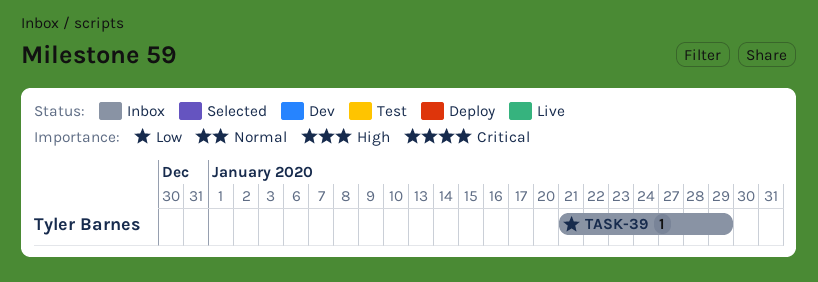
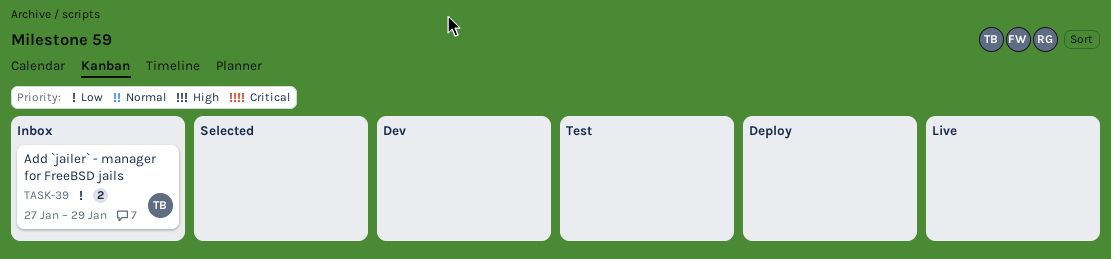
TASK-39, estimate: 1 -> 2
TASK-39, start: Jan 21 -> Jan 27

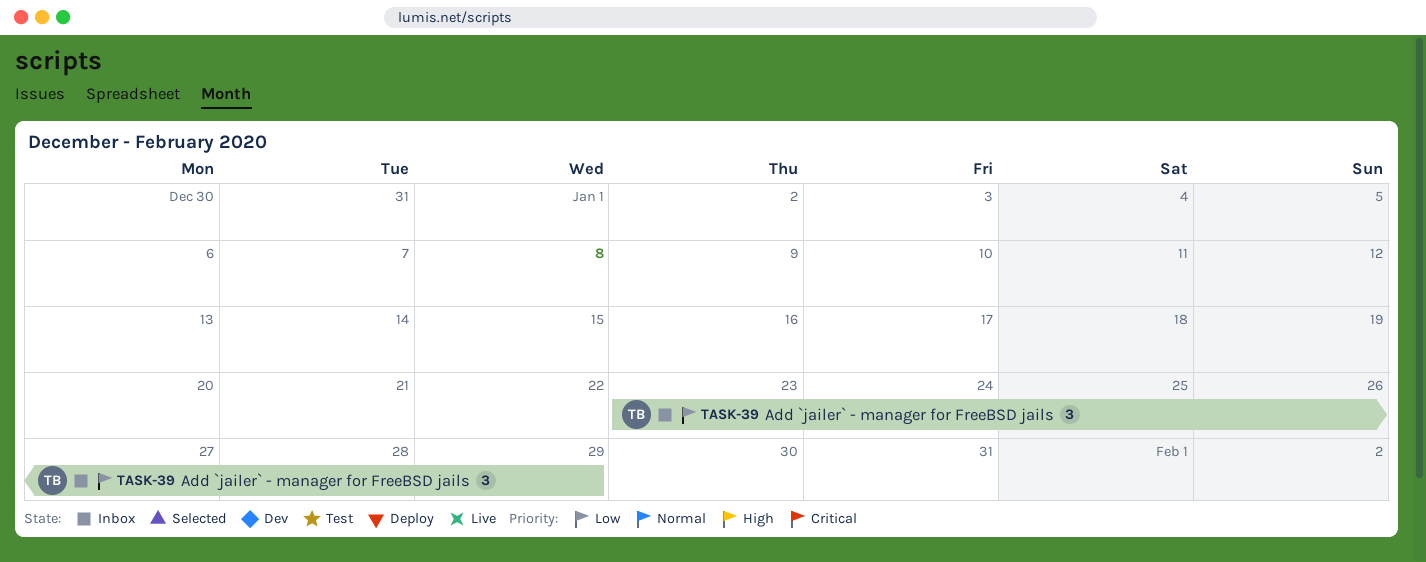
TASK-39, estimate: 2 -> 3
TASK-39, start: Jan 27 -> Jan 23

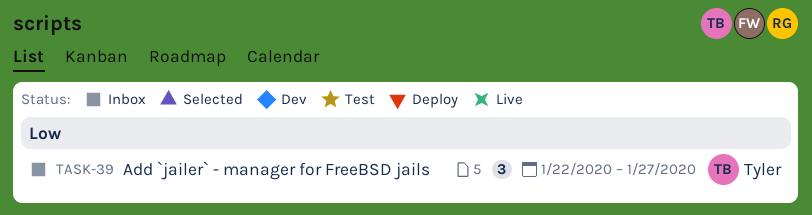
TASK-39, start: Jan 23 -> Jan 22
TASK-39, due: Jan 29 -> Jan 27

